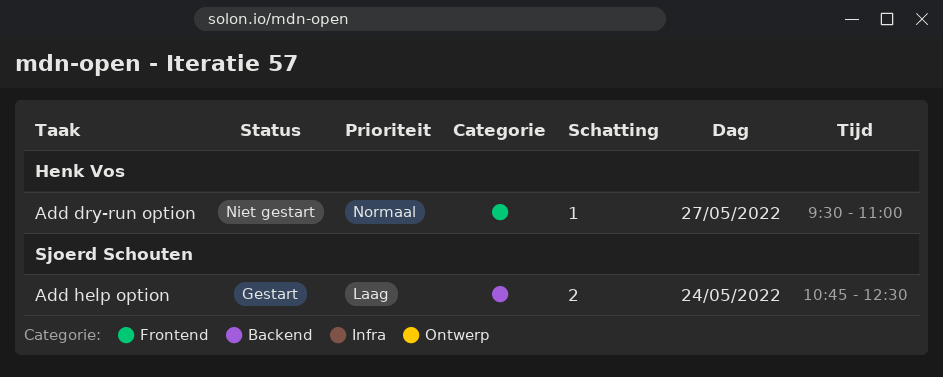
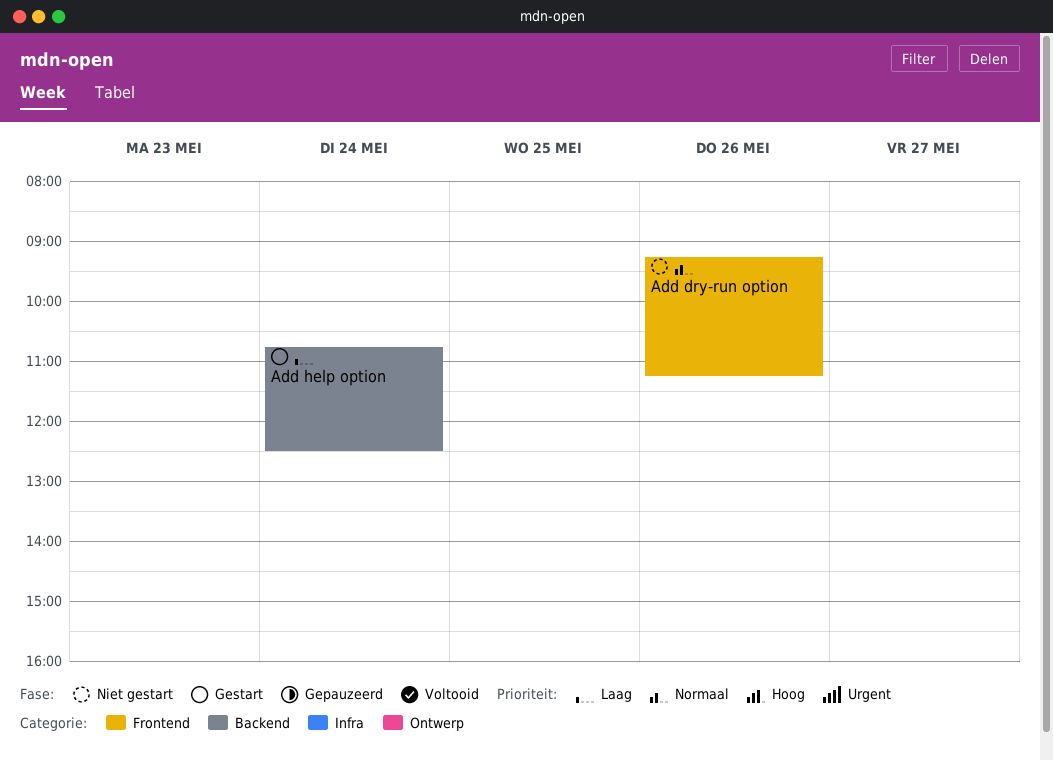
Add dry-run option, day: May 27 -> May 26
Add dry-run option, begins: 09:30 -> 09:15
Add dry-run option, ends: 11:00 -> 11:15

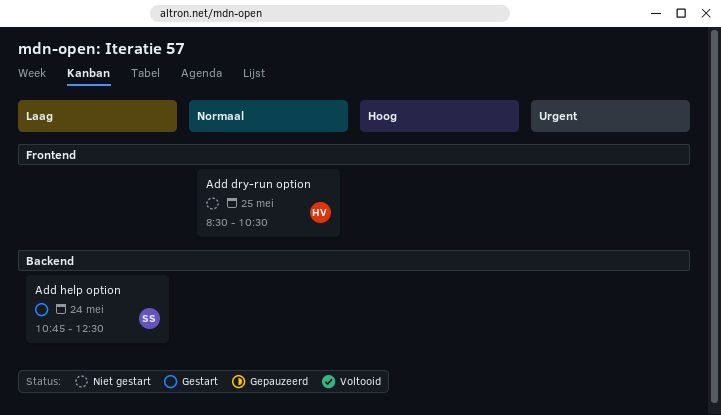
Add dry-run option, day: May 26 -> May 25
Add dry-run option, begins: 09:15 -> 08:30
Add dry-run option, ends: 11:15 -> 10:30

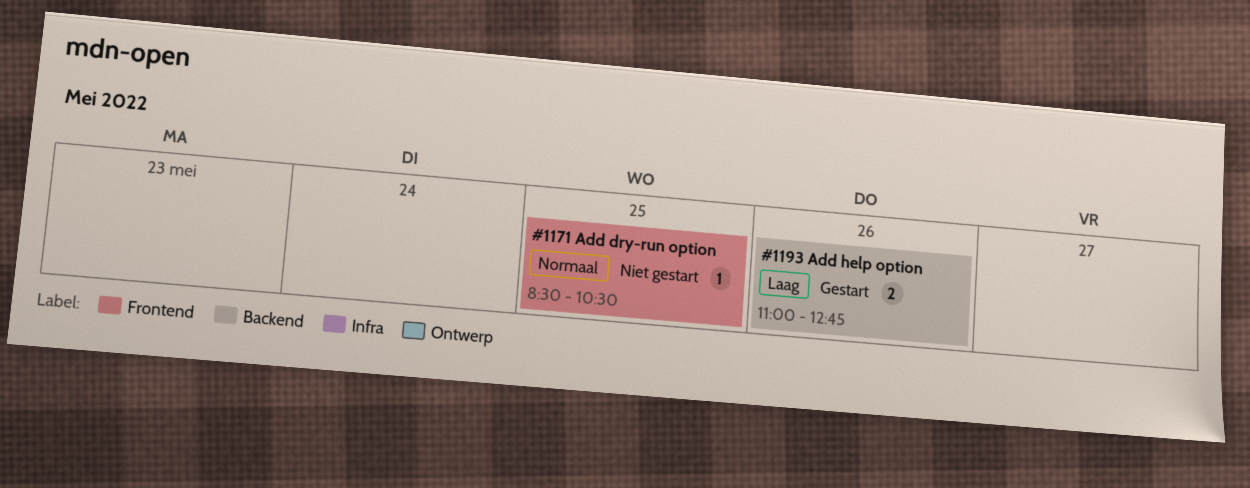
Add help option, day: May 24 -> May 26
Add help option, begins: 10:45 -> 11:00
Add help option, ends: 12:30 -> 12:45

